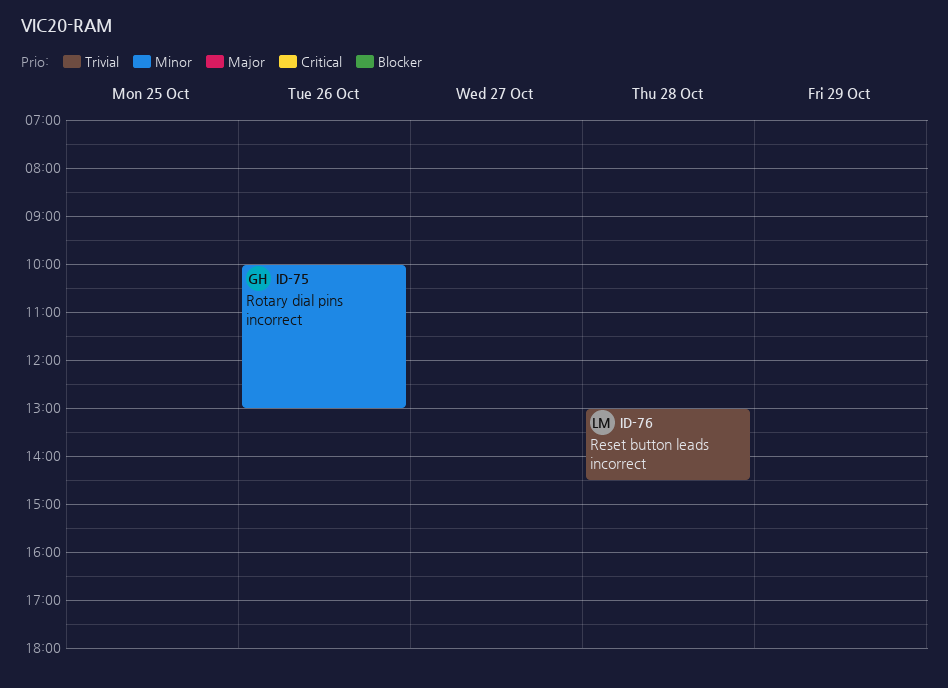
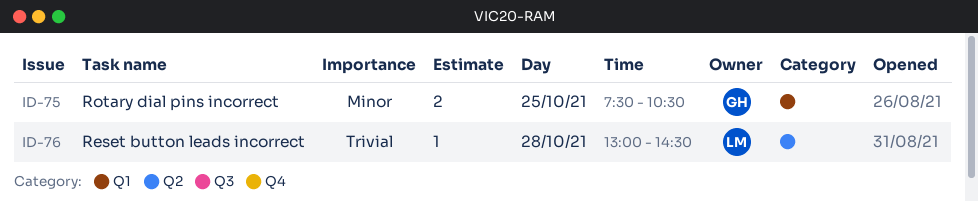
ID-75, day: Oct 26 -> Oct 25
ID-75, begins: 10:00 -> 07:30
ID-75, ends: 13:00 -> 10:30

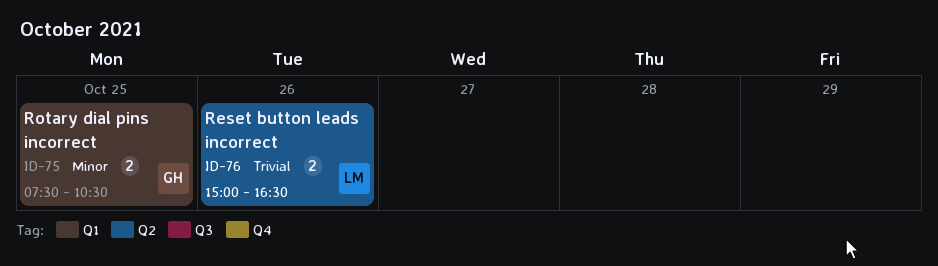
ID-76, estimate: 1 -> 2
ID-76, day: Oct 28 -> Oct 26
ID-76, begins: 13:00 -> 15:00
ID-76, ends: 14:30 -> 16:30

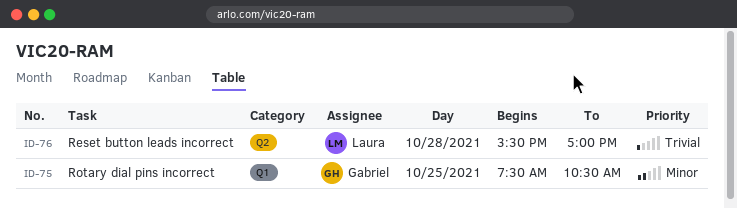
ID-76, day: Oct 26 -> Oct 28
ID-76, begins: 15:00 -> 15:30
ID-76, ends: 16:30 -> 17:00

